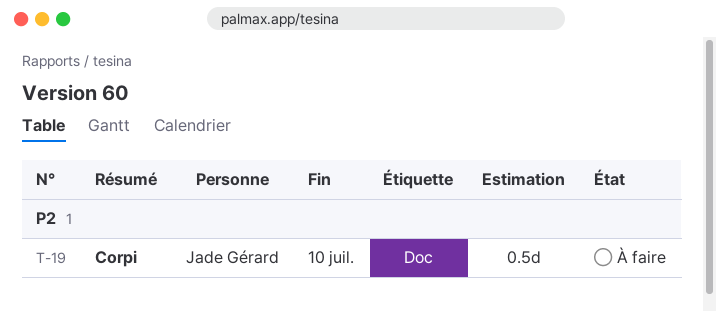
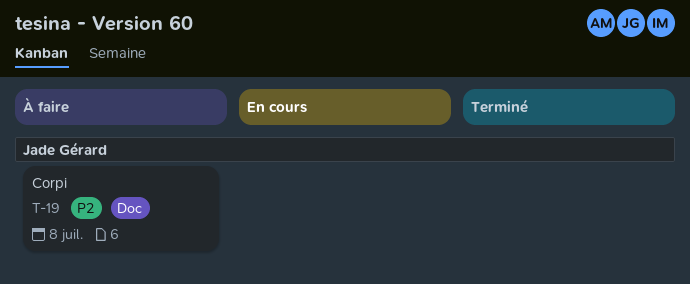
T-19, due: Jul 10 -> Jul 8

